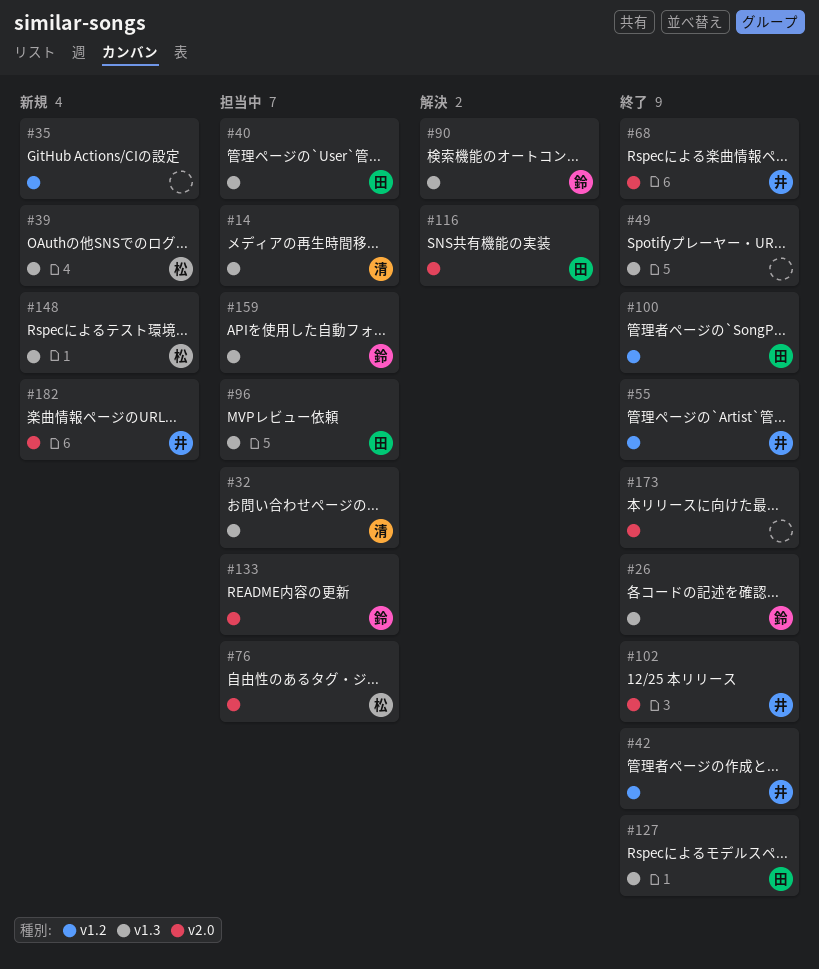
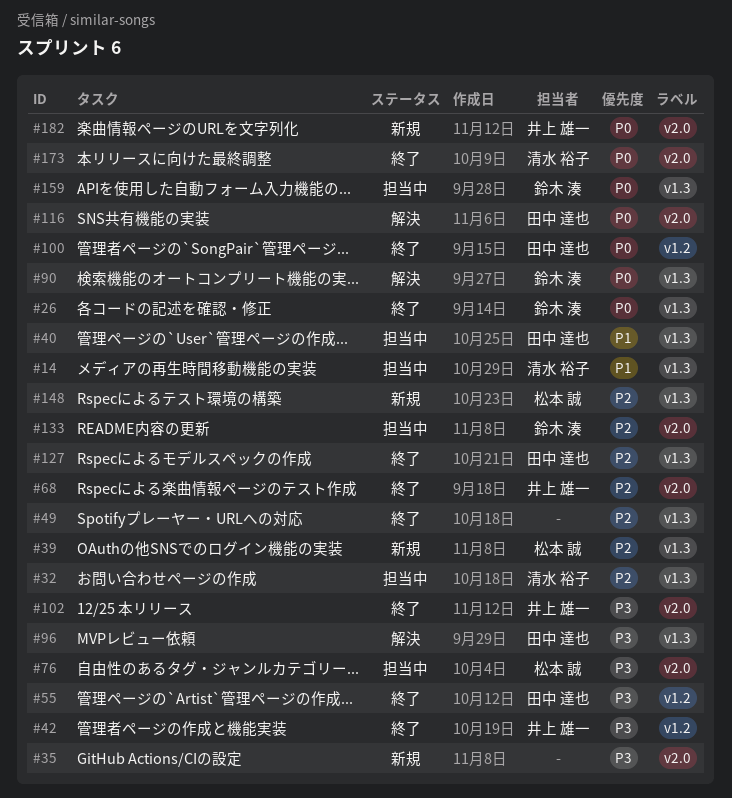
#35, label: v1.2 -> v2.0
#55, owner: 井上 雄一 -> 田中 達也
#96, status: 担当中 -> 解決
#173, owner: none -> 清水 裕子

